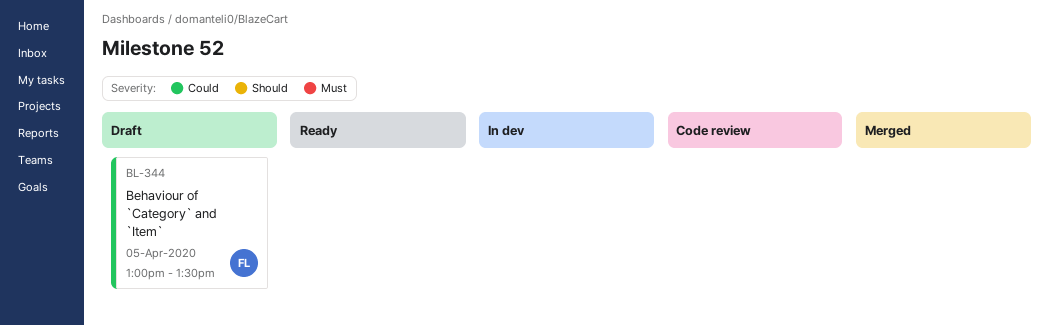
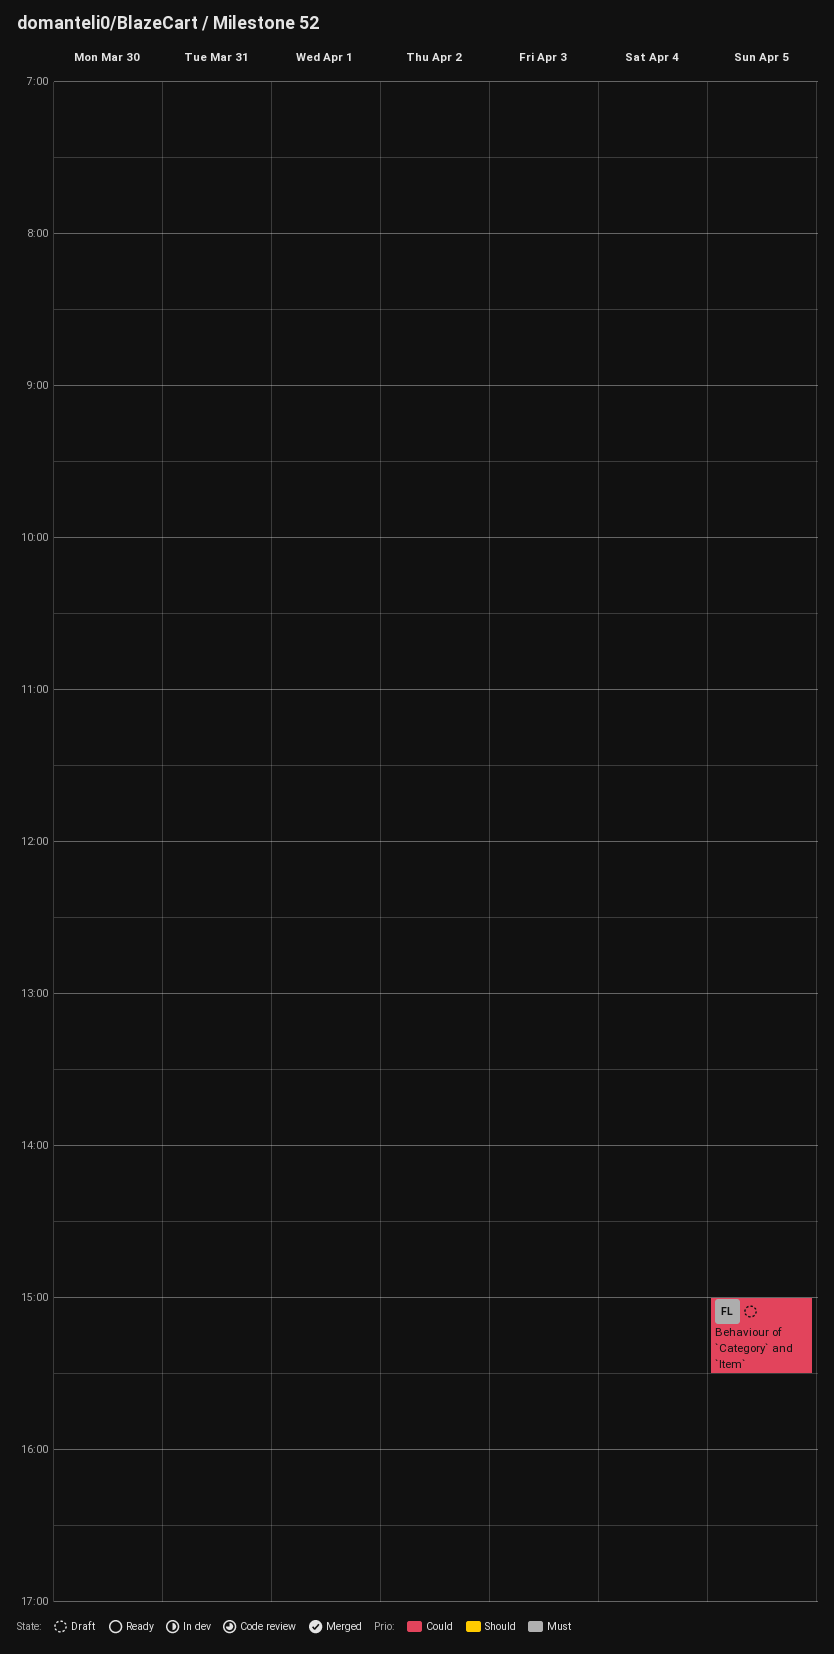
Behaviour of `Category` and `Item`, begins: 13:00 -> 15:00
Behaviour of `Category` and `Item`, ends: 13:30 -> 15:30

